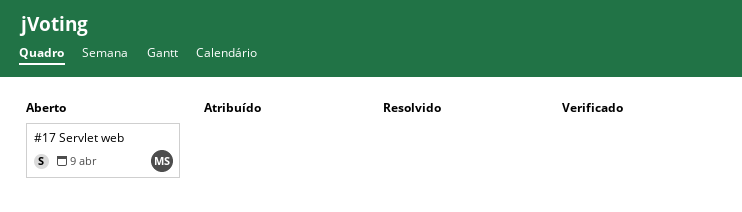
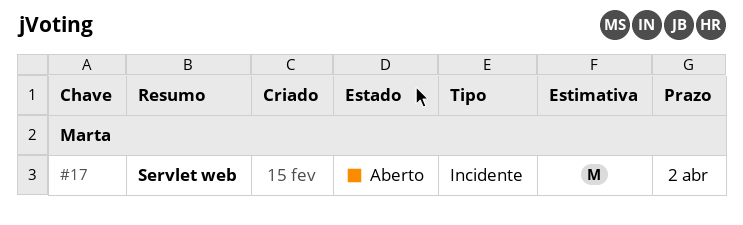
#17, estimate: S -> M
#17, due: Apr 9 -> Apr 2

